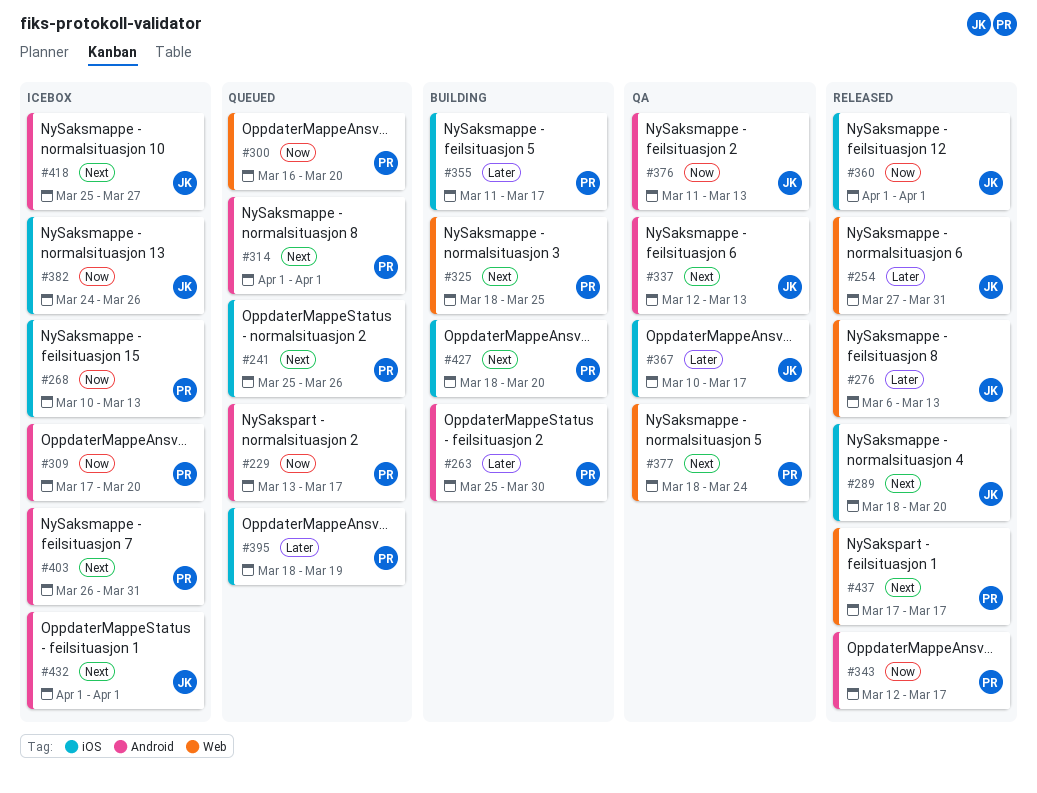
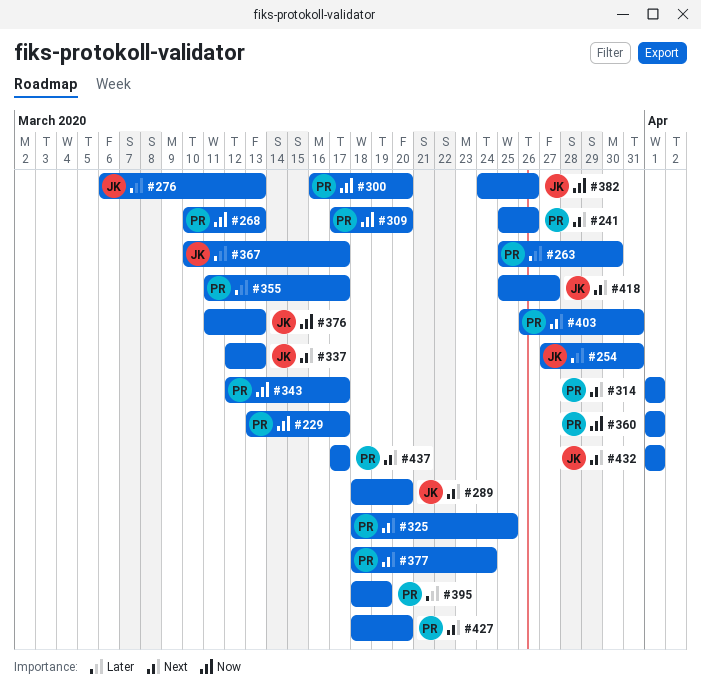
#360, owner: JK -> PR

